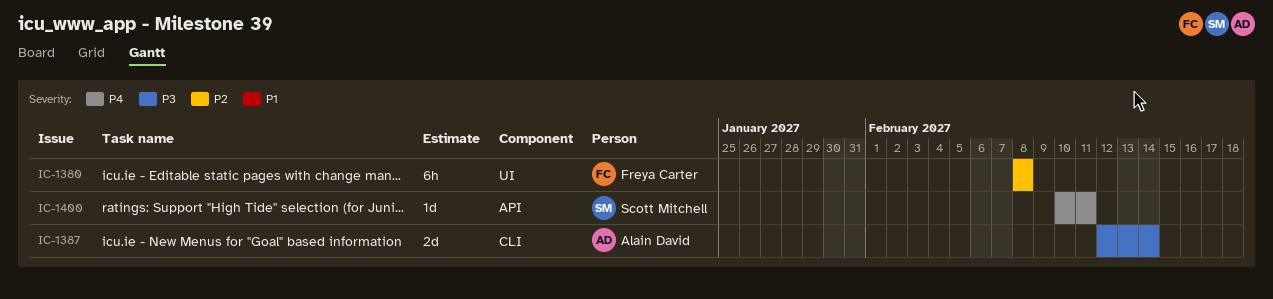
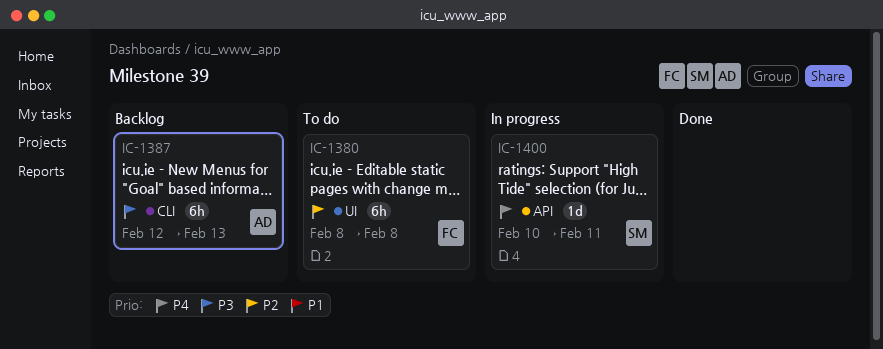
IC-1387, estimate: 2d -> 6h
IC-1387, due: Feb 14 -> Feb 13

